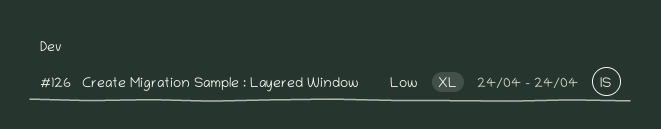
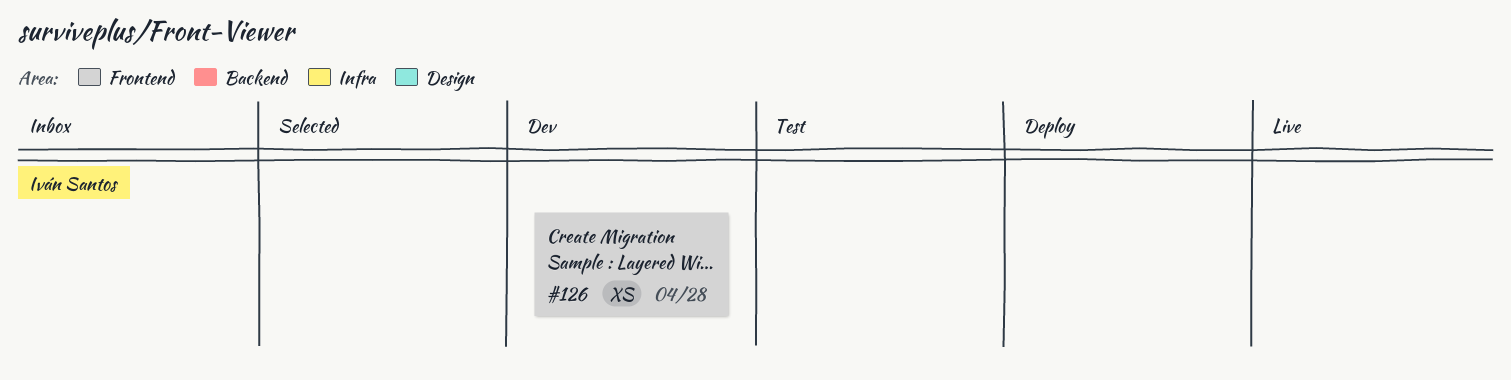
#126, estimate: XL -> XS
#126, due: Apr 24 -> Apr 28

